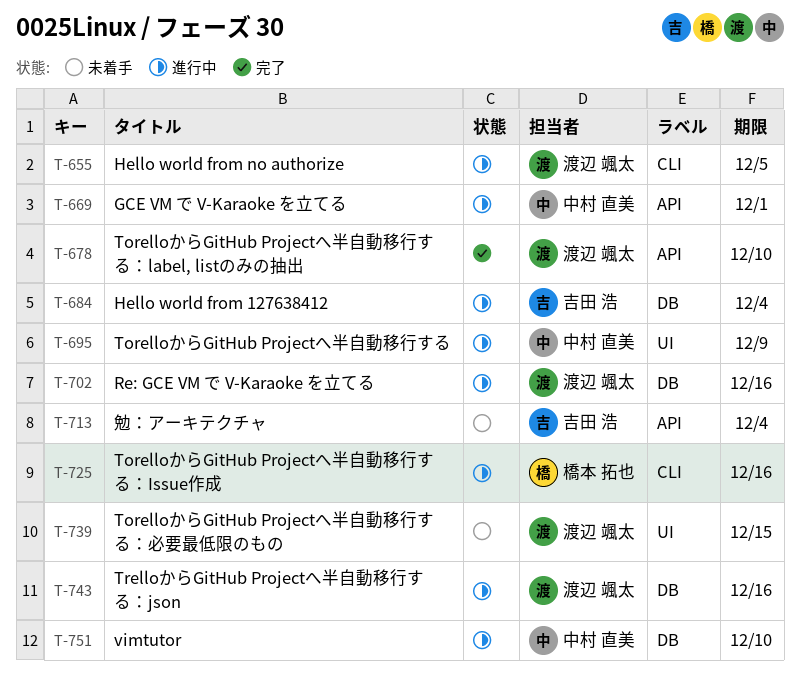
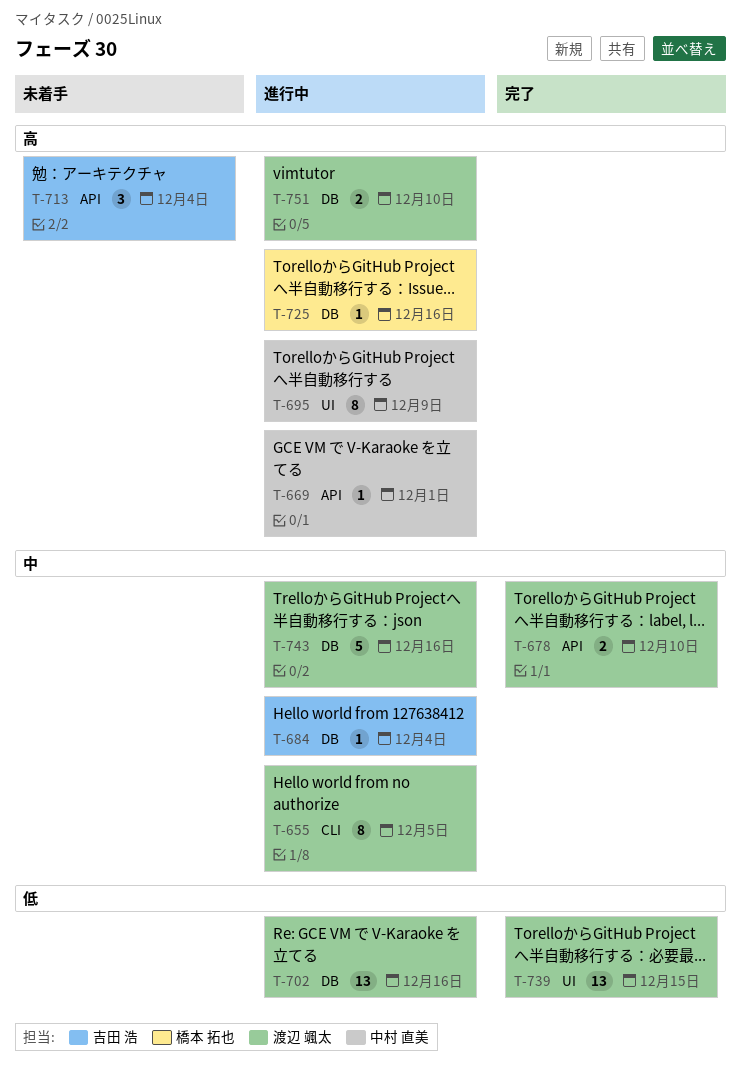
T-725, label: CLI -> DB
T-739, status: 未着手 -> 完了
T-751, owner: 中村 直美 -> 渡辺 颯太

